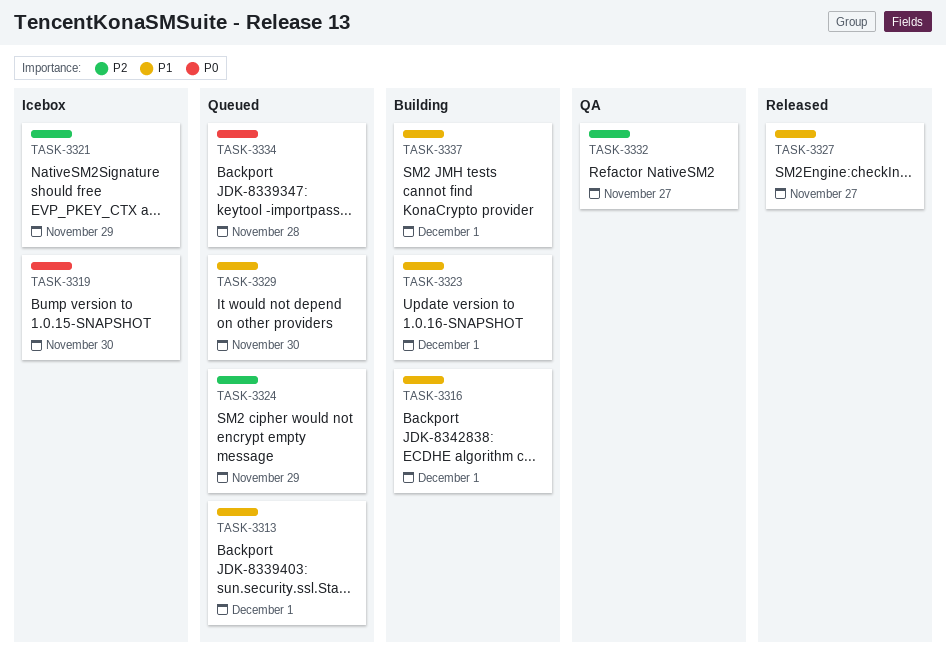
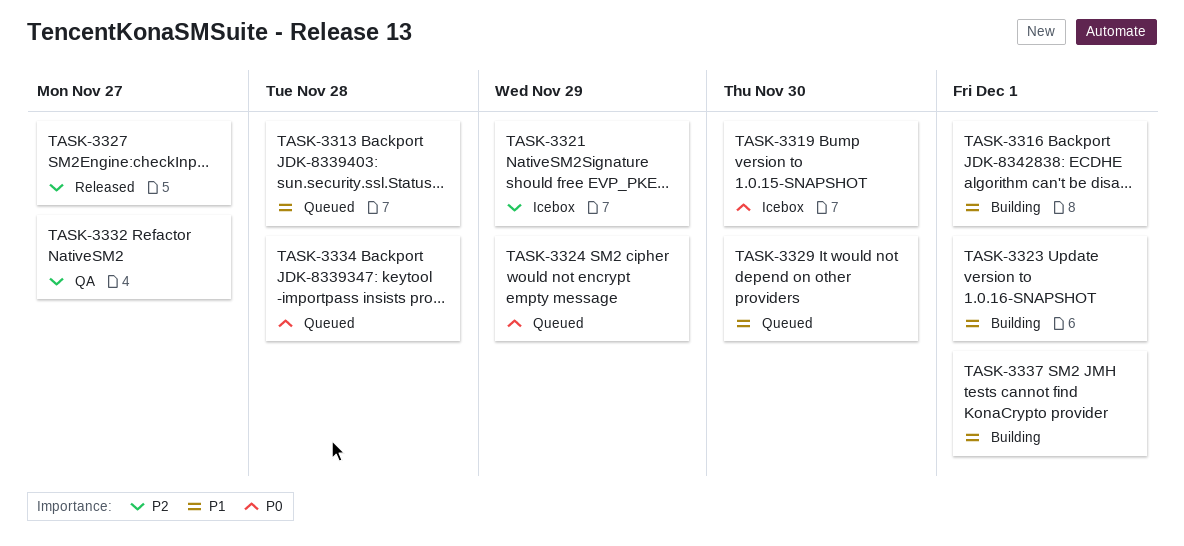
TASK-3313, due: Dec 1 -> Nov 28
TASK-3324, priority: P2 -> P0
TASK-3327, priority: P1 -> P2

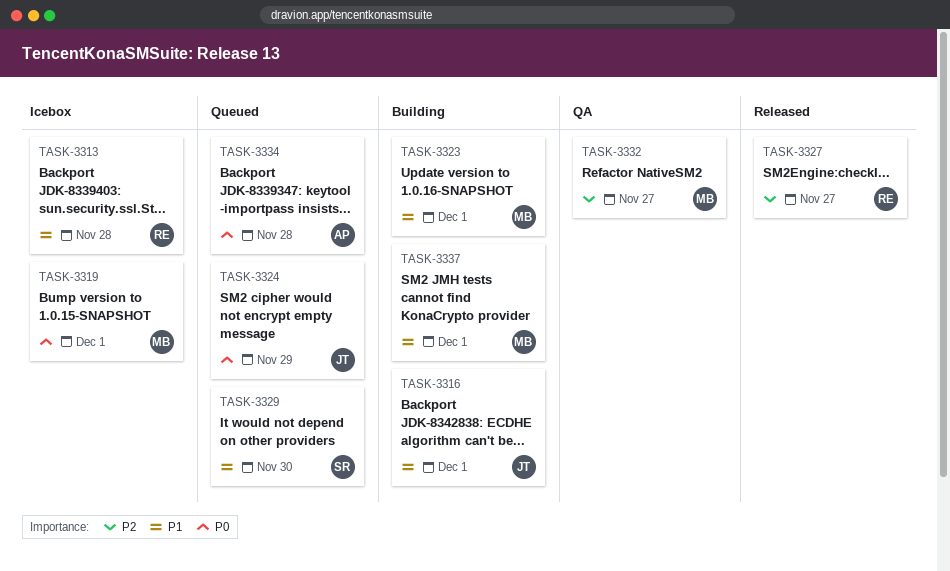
TASK-3313, status: Queued -> Icebox
TASK-3319, due: Nov 30 -> Dec 1
TASK-3321: present -> none

